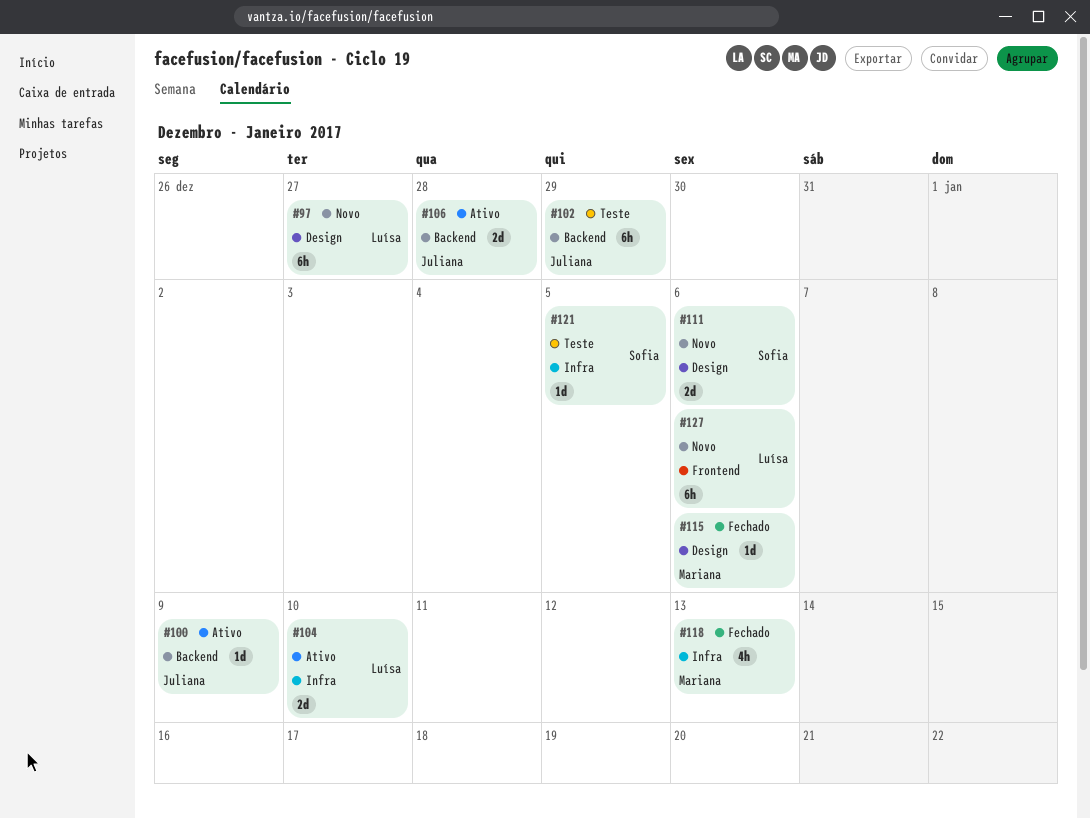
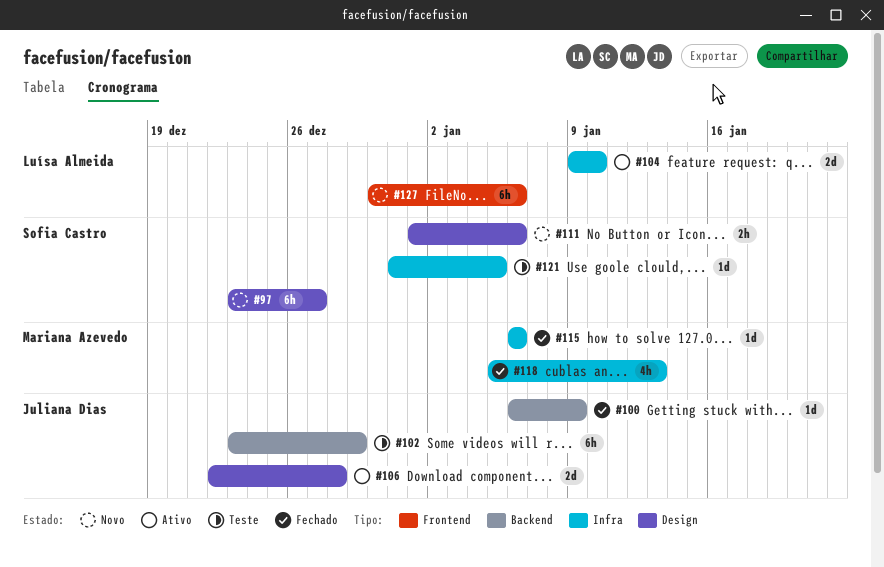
#97, owner: Luísa Almeida -> Sofia Castro
#100, status: Ativo -> Fechado
#106, label: Backend -> Design
#111, estimate: 2d -> 2h
#115, label: Design -> Infra

